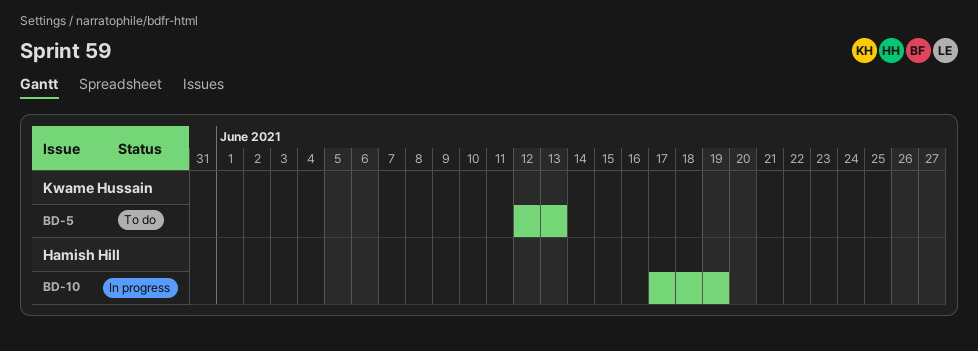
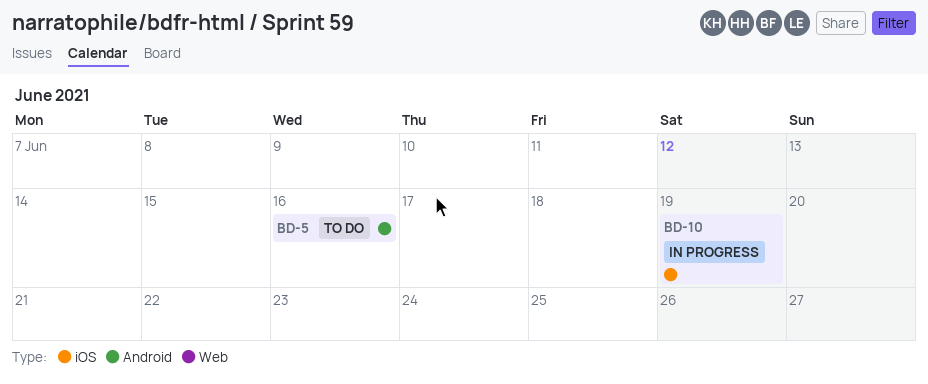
BD-5, due: Jun 13 -> Jun 16

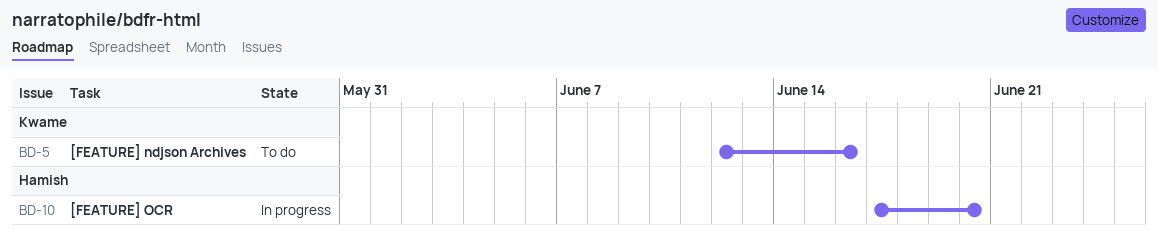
BD-10, due: Jun 19 -> Jun 20

